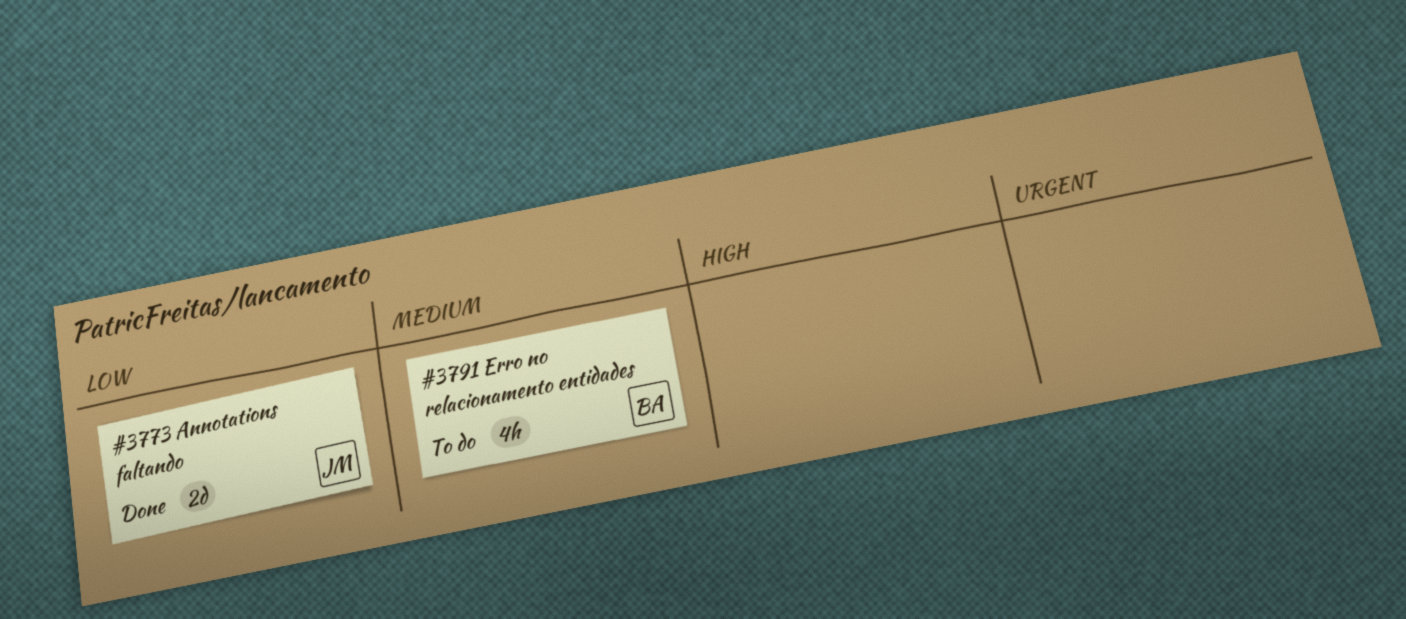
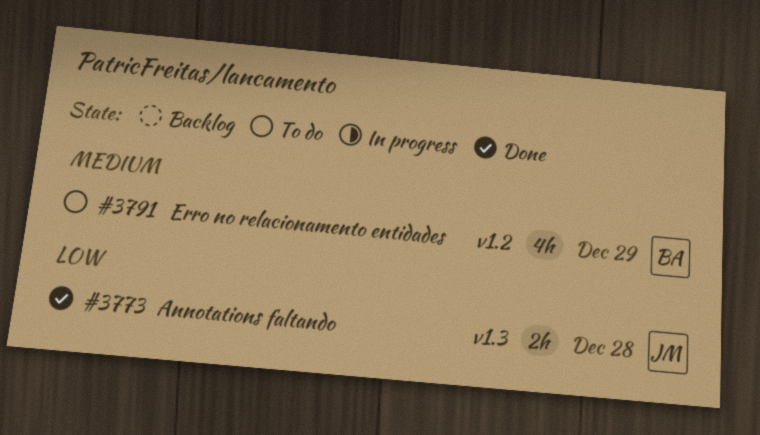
#3773, estimate: 2d -> 2h

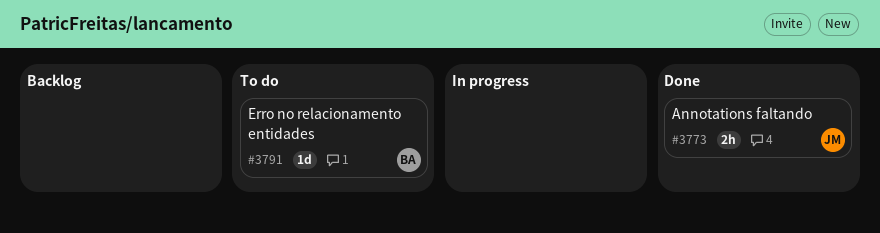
#3791, estimate: 4h -> 1d

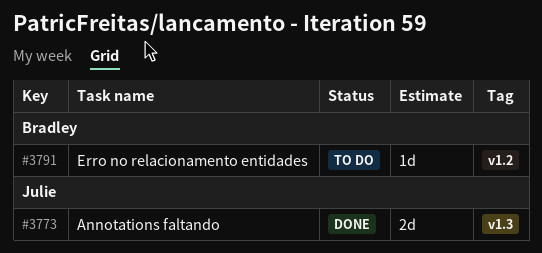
#3773, estimate: 2h -> 2d

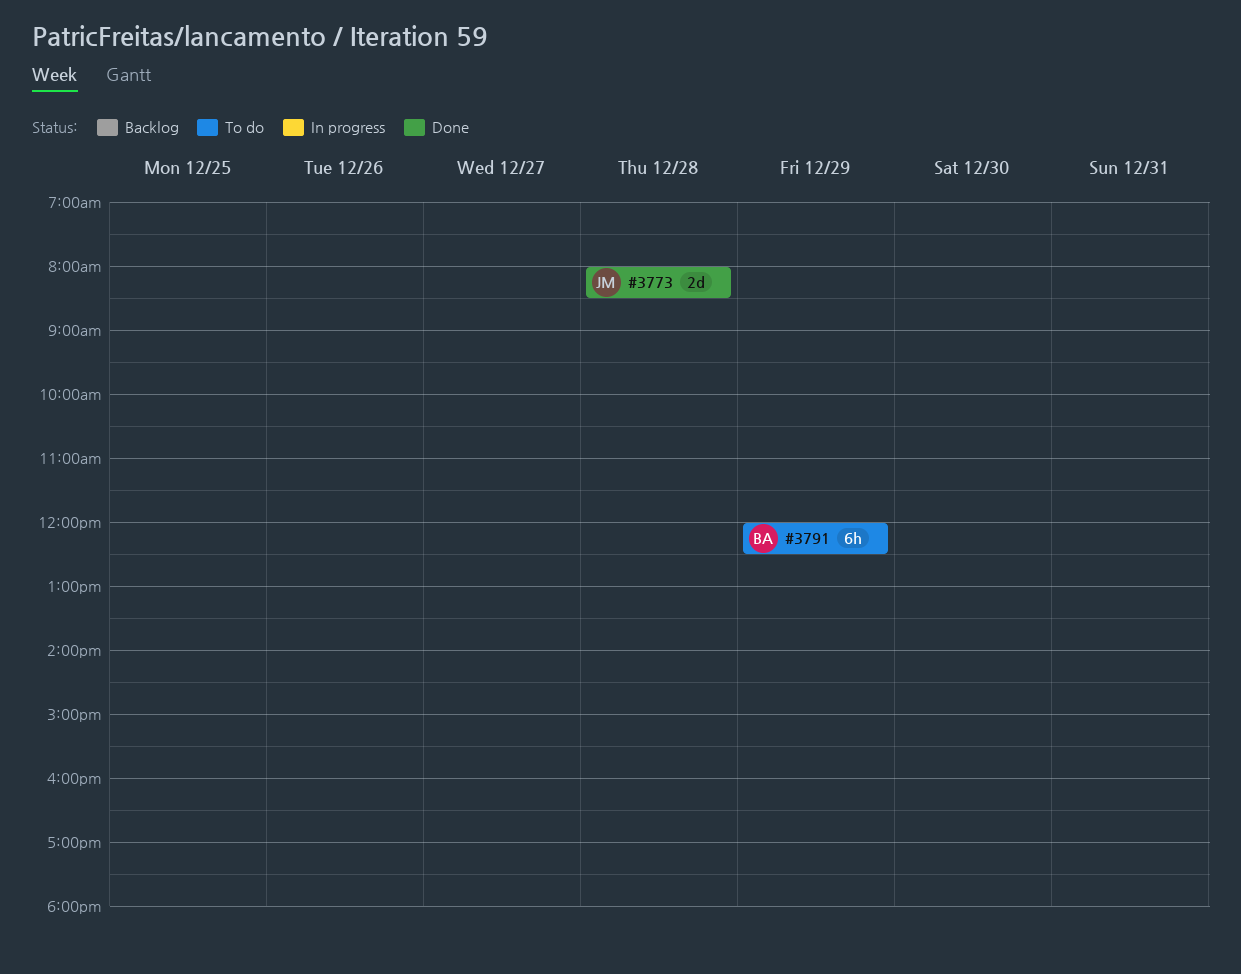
#3791, estimate: 1d -> 6h

